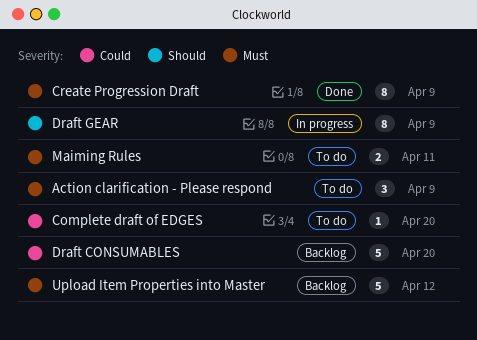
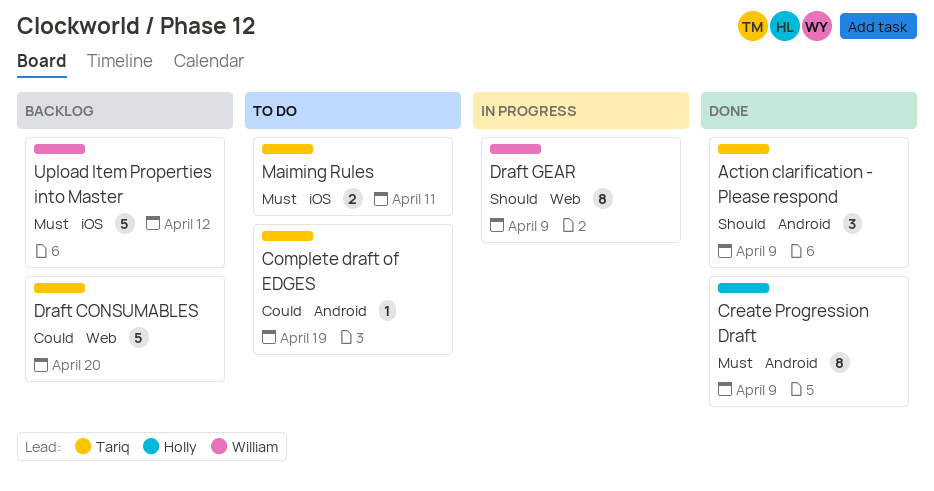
Action clarification - Please respond, status: To do -> Done
Action clarification - Please respond, priority: Must -> Should
Complete draft of EDGES, due: Apr 20 -> Apr 19

